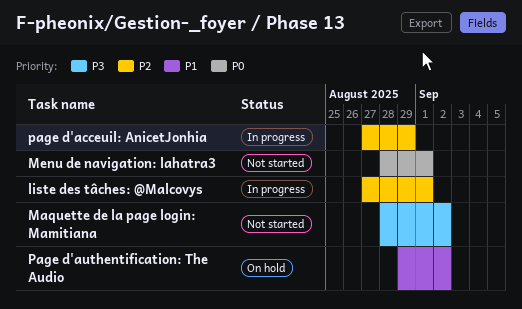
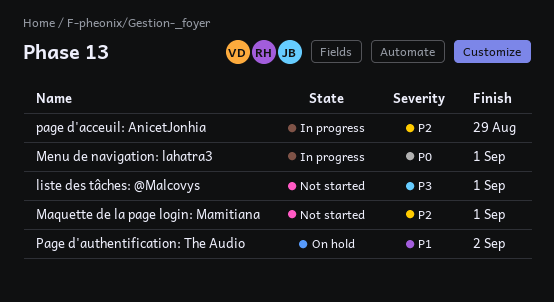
liste des tâches: @Malcovys, status: In progress -> Not started
liste des tâches: @Malcovys, priority: P2 -> P3
Maquette de la page login: Mamitiana, priority: P3 -> P2
Maquette de la page login: Mamitiana, due: Sep 2 -> Sep 1
Menu de navigation: lahatra3, status: Not started -> In progress

